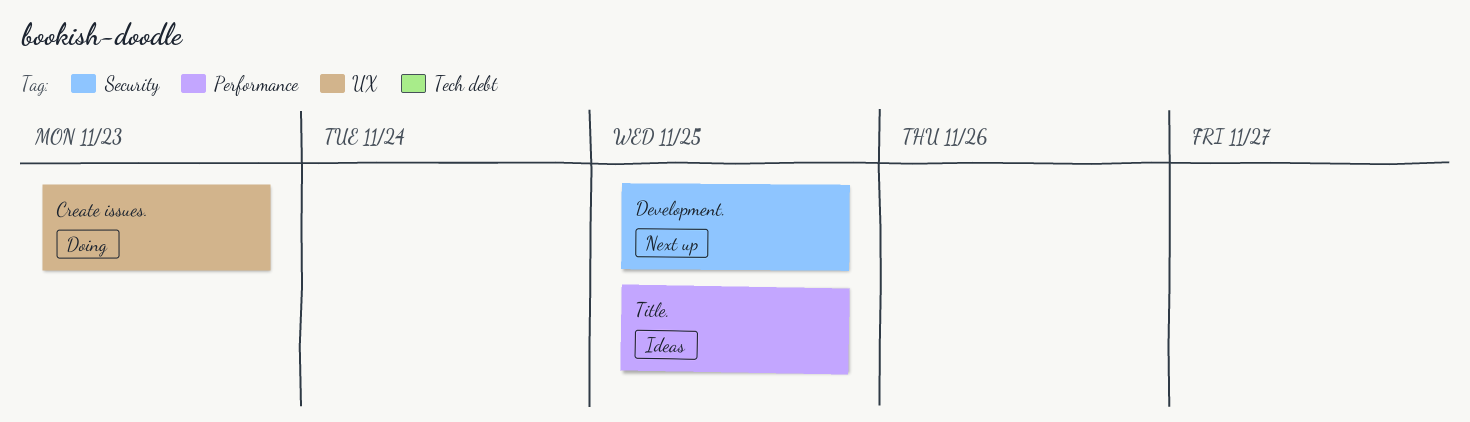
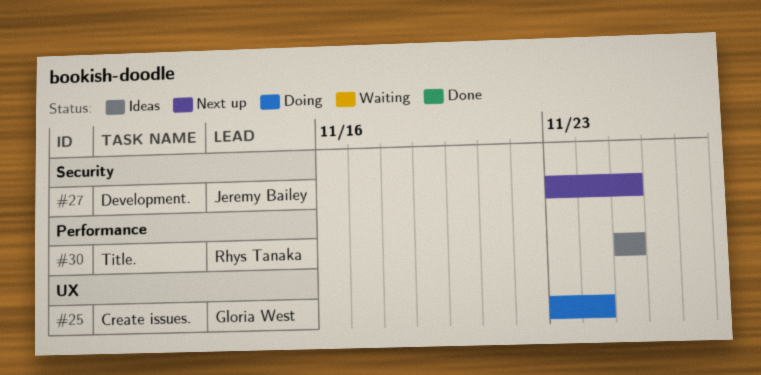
Create issues., due: Nov 23 -> Nov 24

